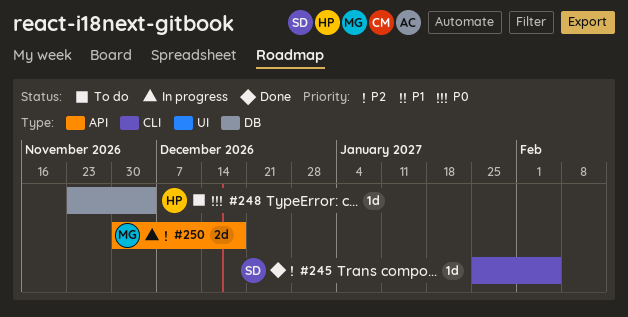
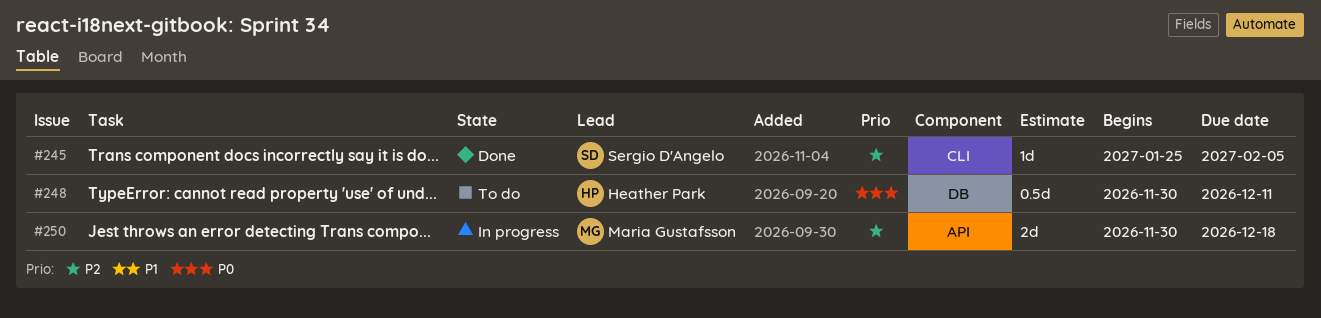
#248, estimate: 1d -> 0.5d
#248, start: Nov 23 -> Nov 30
#248, due: Dec 4 -> Dec 11

